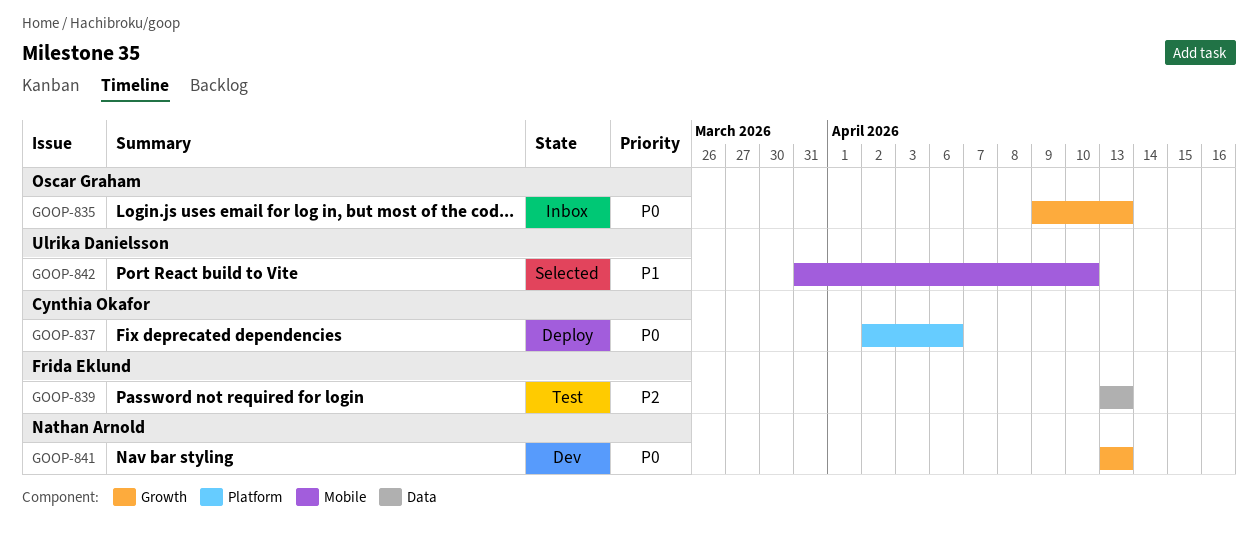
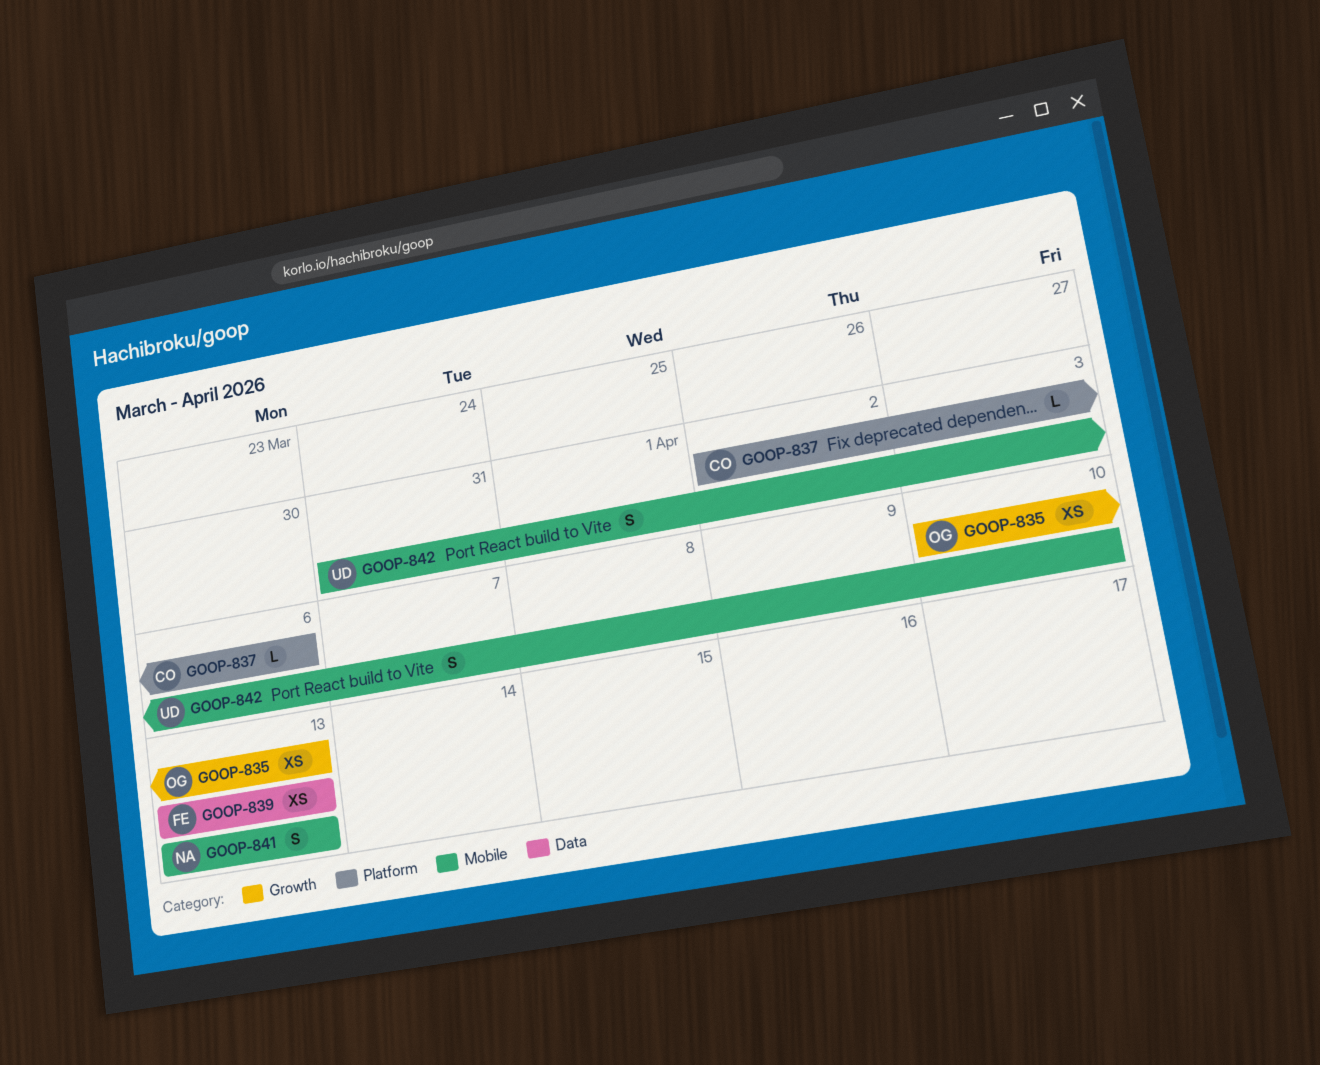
GOOP-835, start: Apr 9 -> Apr 10
GOOP-841, label: Growth -> Mobile

